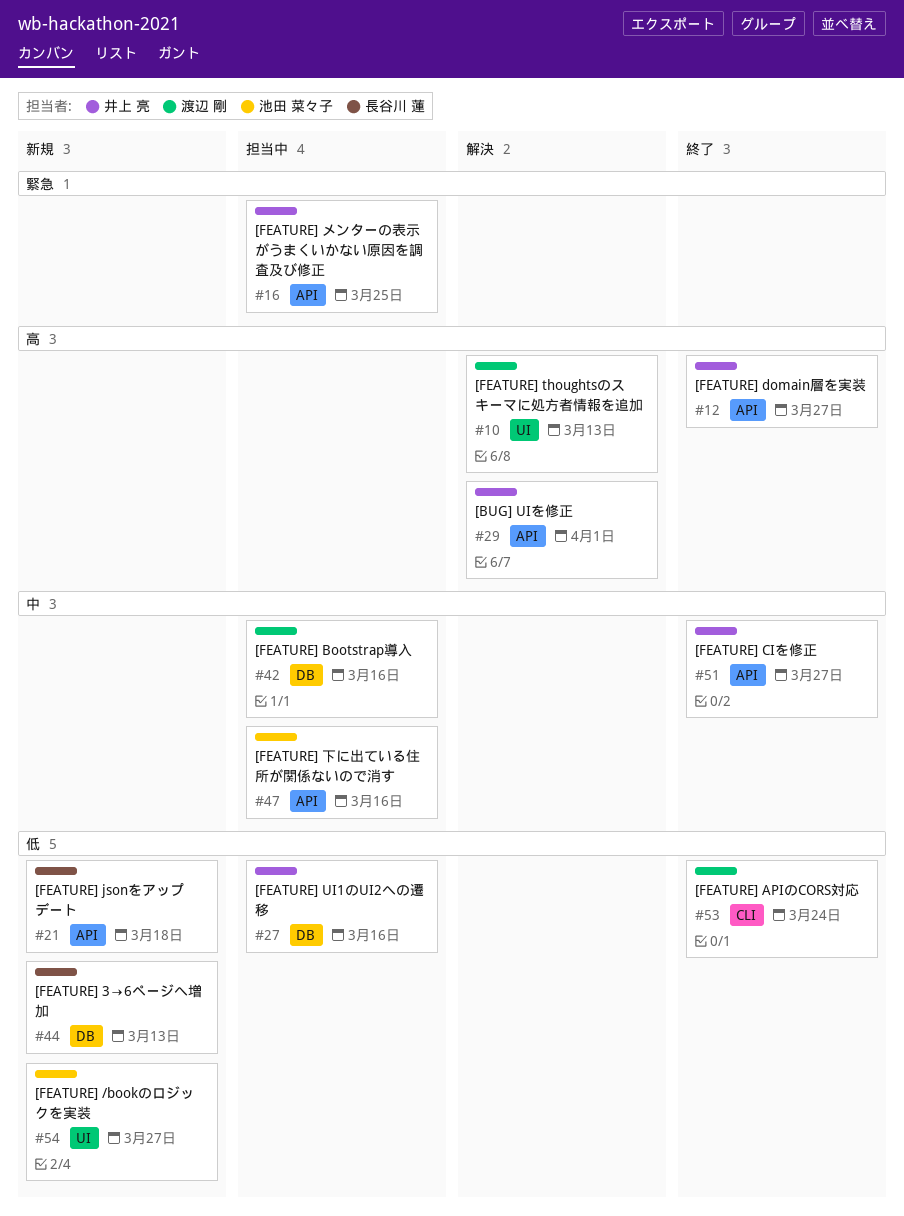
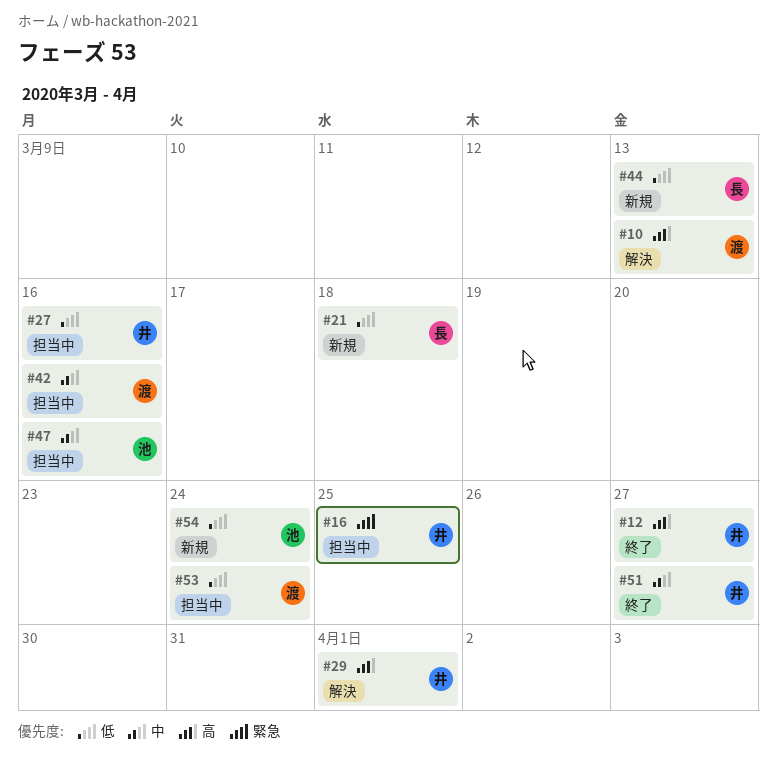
#53, status: 終了 -> 担当中
#54, due: Mar 27 -> Mar 24

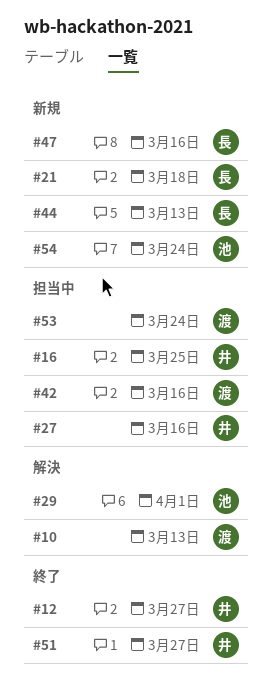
#29, owner: 井 -> 池
#47, status: 担当中 -> 新規
#47, owner: 池 -> 長

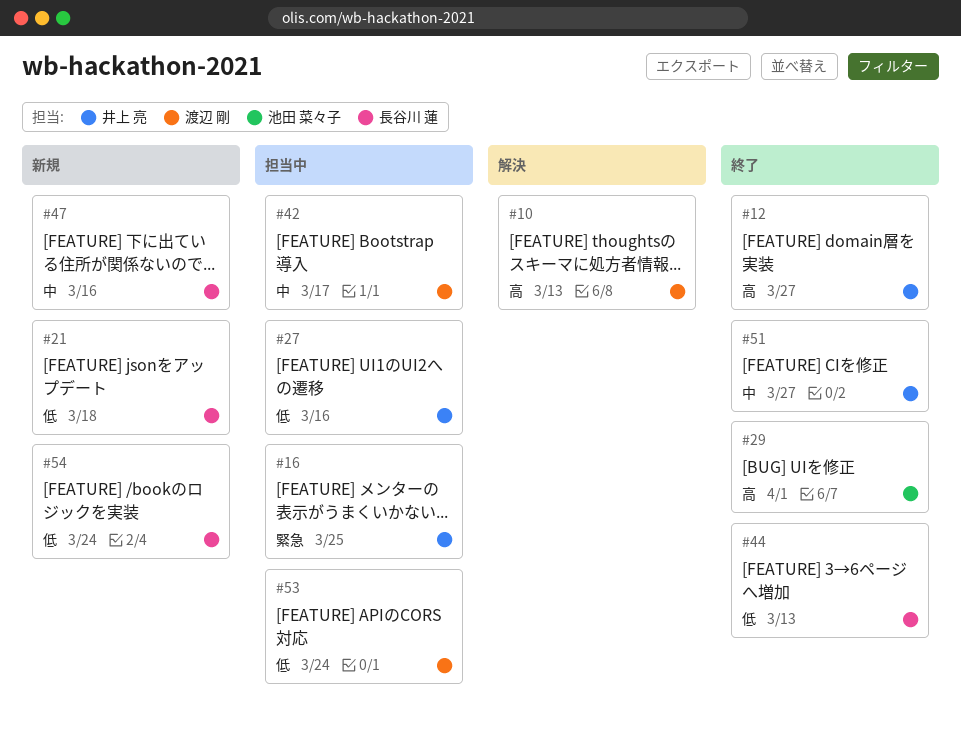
#29, status: 解決 -> 終了
#42, due: Mar 16 -> Mar 17
#44, status: 新規 -> 終了
#54, owner: 池田 菜々子 -> 長谷川 蓮

